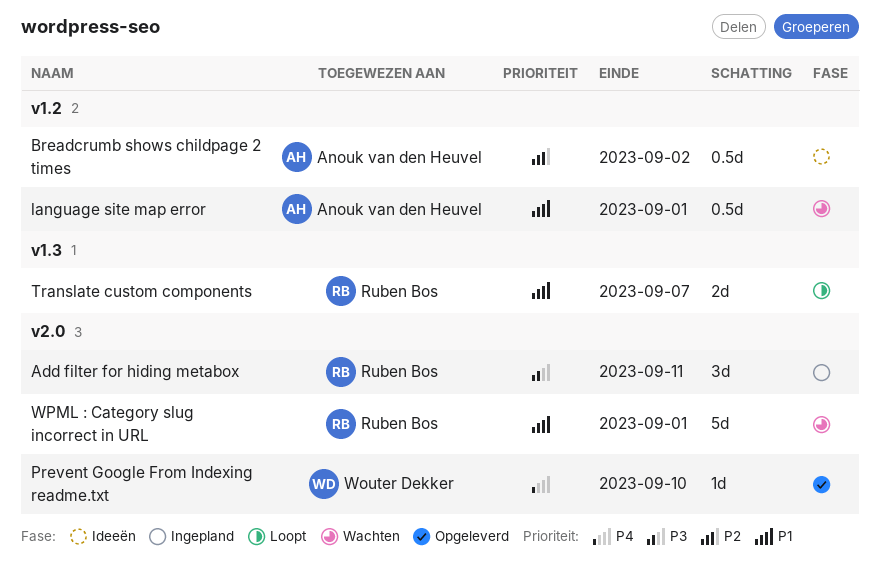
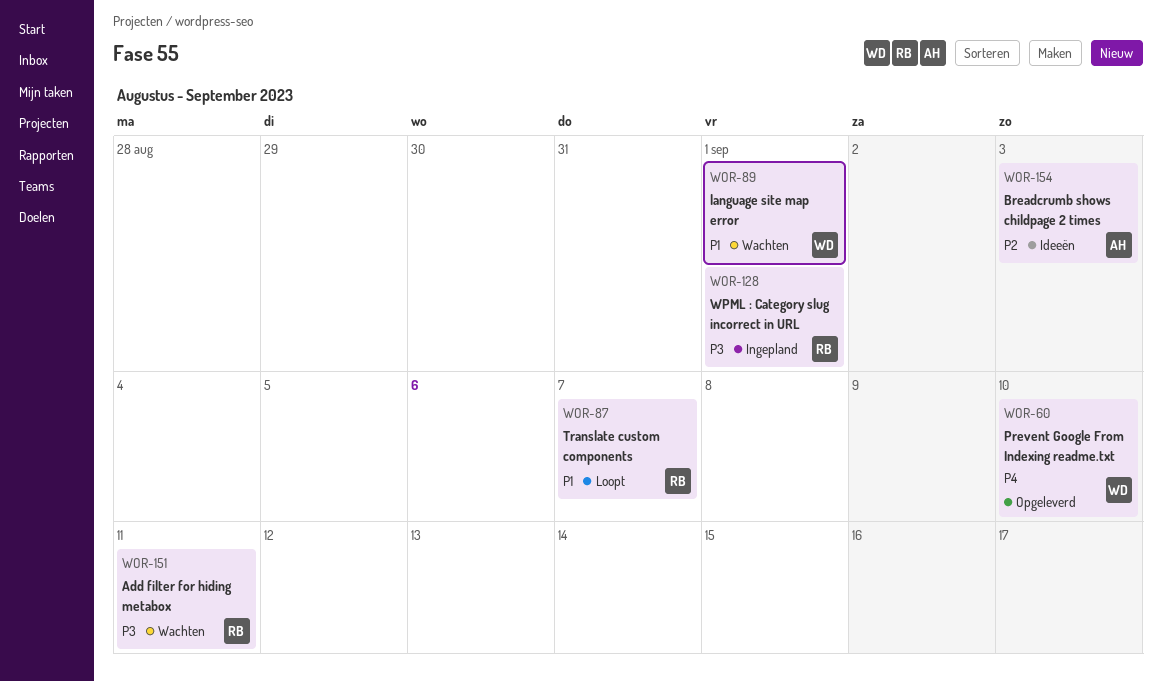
Add filter for hiding metabox, status: Ingepland -> Wachten
Breadcrumb shows childpage 2 times, due: Sep 2 -> Sep 3
language site map error, owner: Anouk van den Heuvel -> Wouter Dekker
WPML : Category slug incorrect in URL, status: Wachten -> Ingepland
WPML : Category slug incorrect in URL, priority: P1 -> P3

